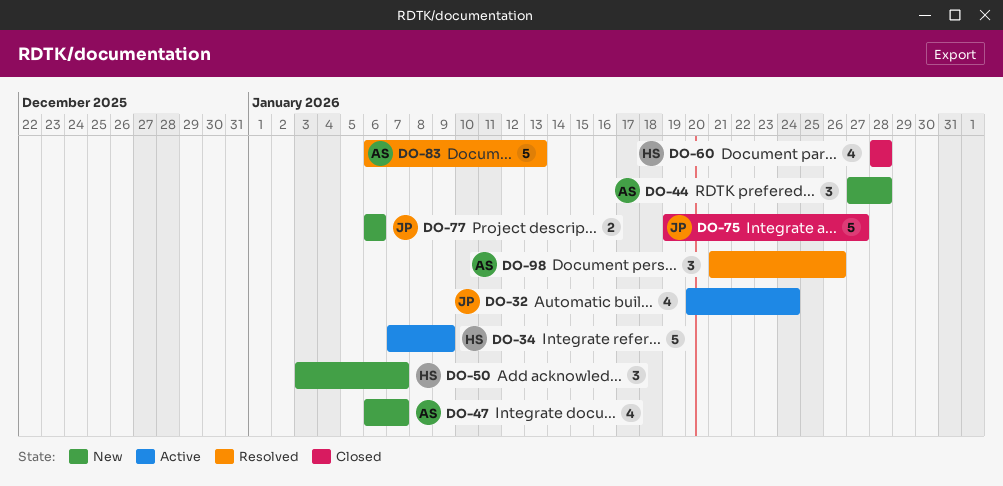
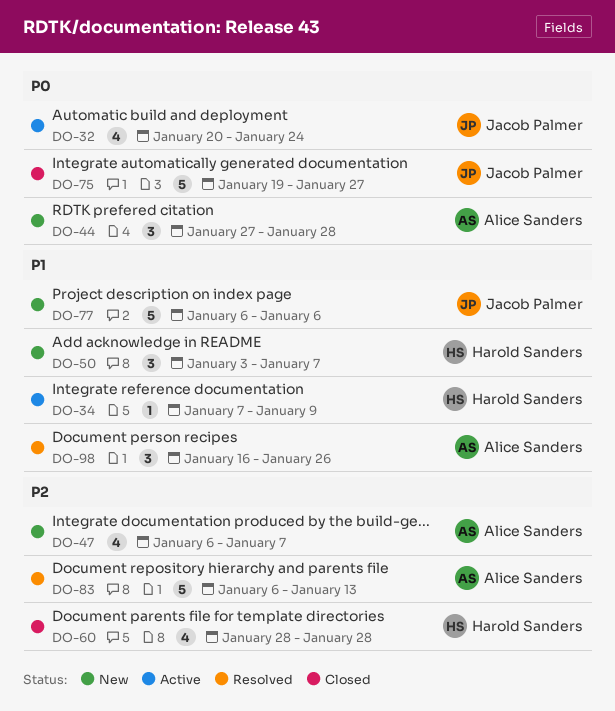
DO-34, estimate: 5 -> 1
DO-77, estimate: 2 -> 5
DO-98, start: Jan 21 -> Jan 16

